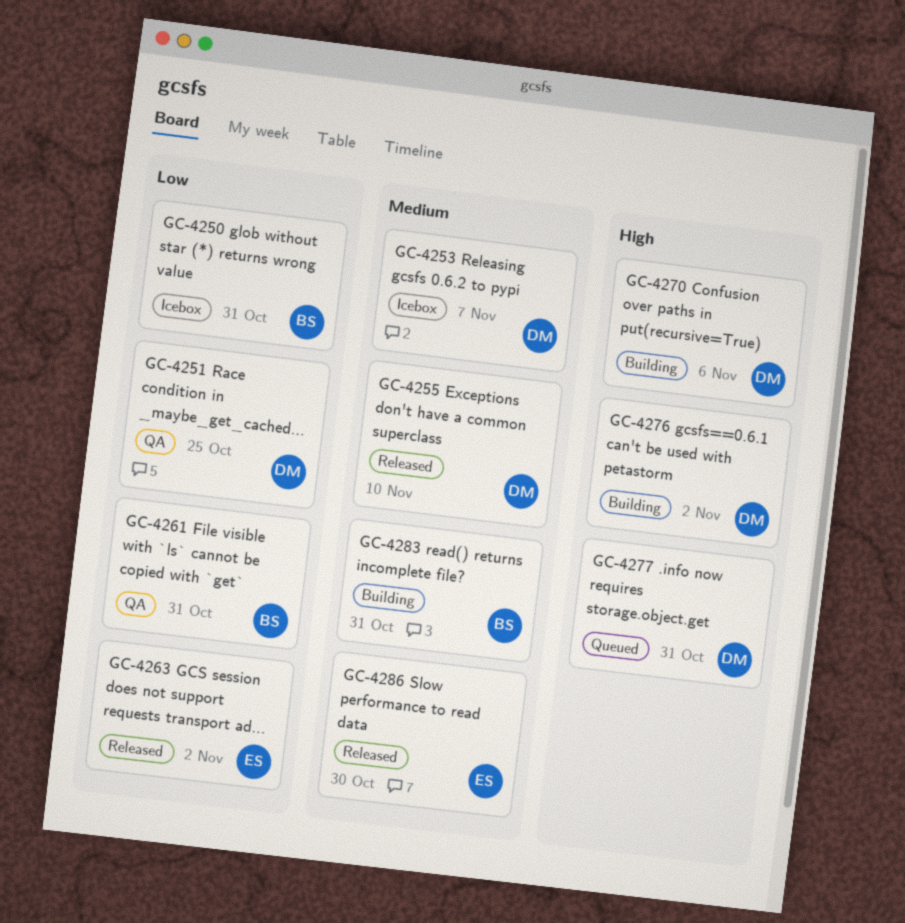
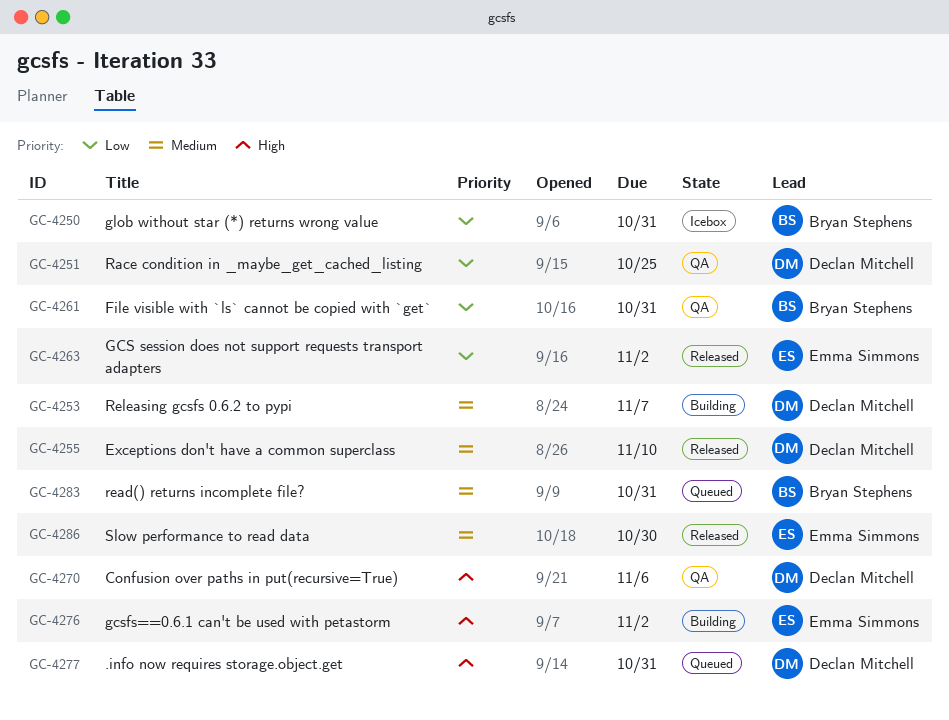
GC-4253, status: Icebox -> Building
GC-4270, status: Building -> QA
GC-4276, owner: Declan Mitchell -> Emma Simmons
GC-4283, status: Building -> Queued

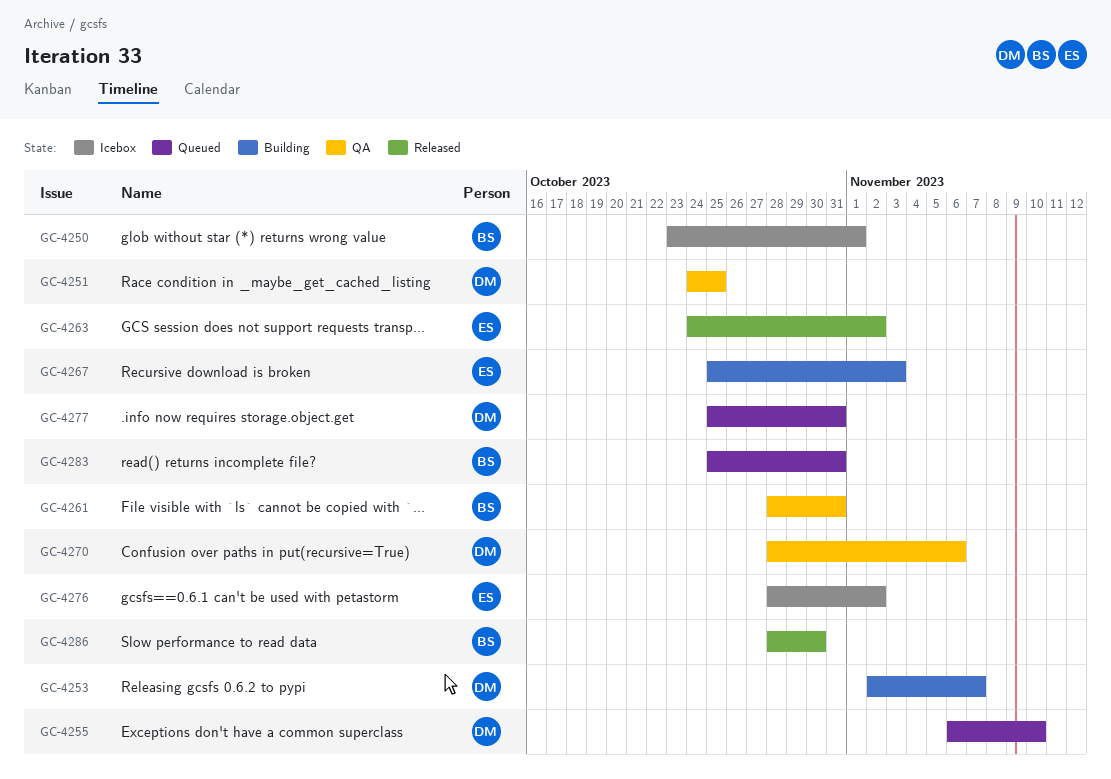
GC-4250, due: Oct 31 -> Nov 1
GC-4255, status: Released -> Queued
GC-4267: none -> present
GC-4276, status: Building -> Icebox
GC-4286, owner: Emma Simmons -> Bryan Stephens

